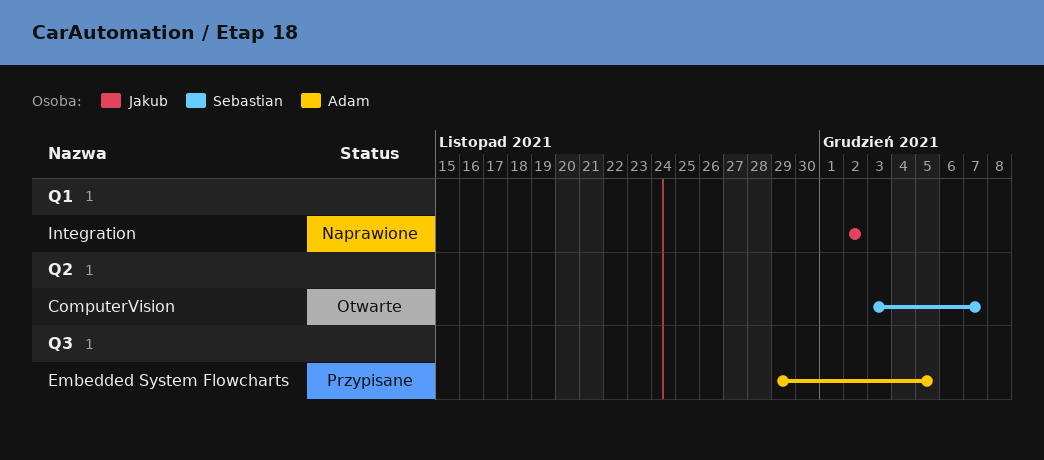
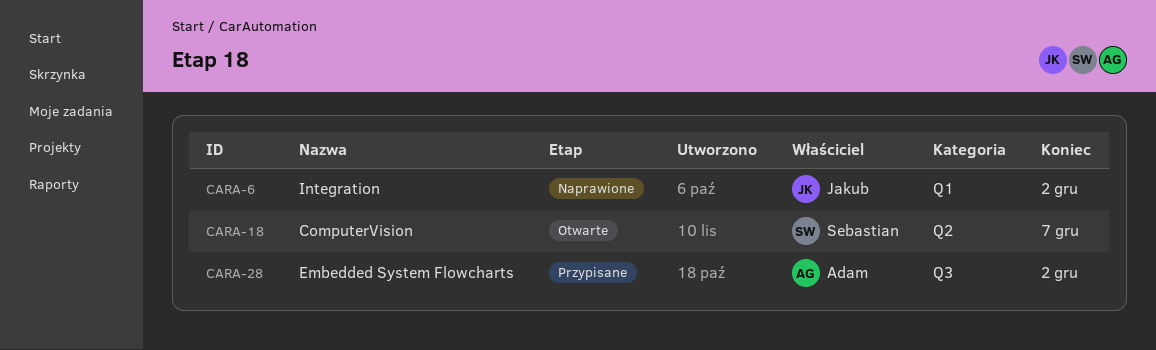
Embedded System Flowcharts, due: Dec 5 -> Dec 2

